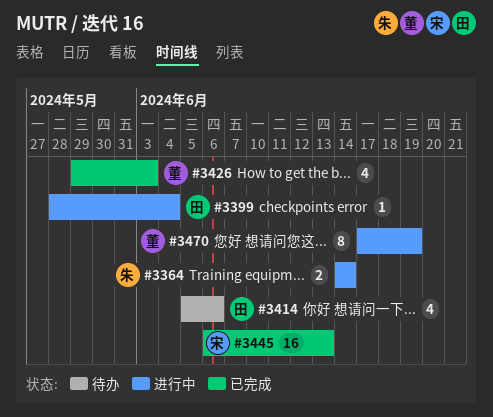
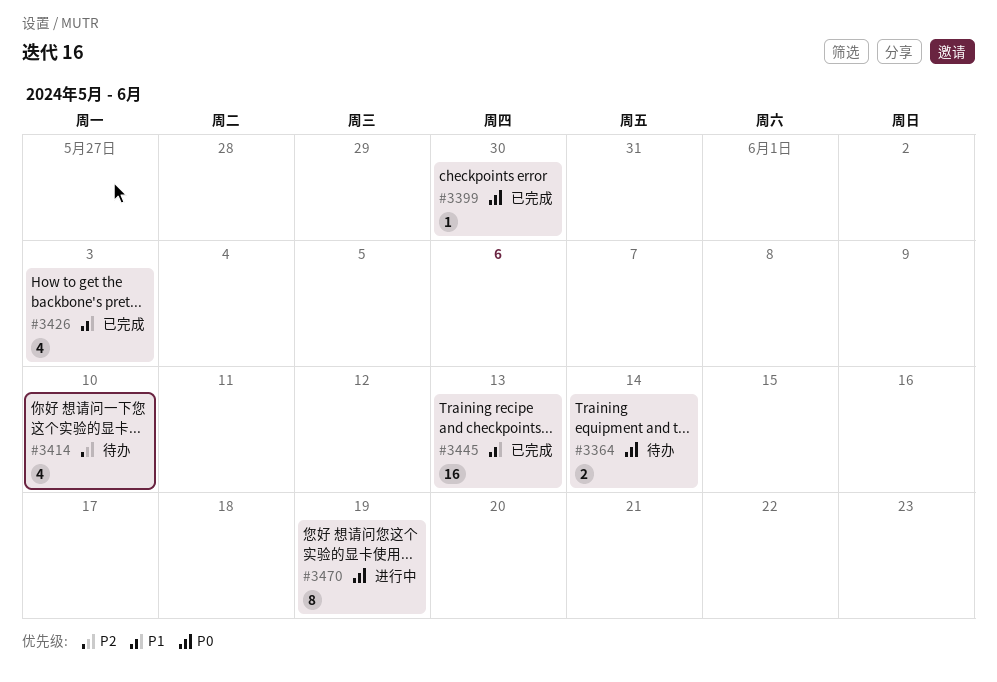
#3364, status: 进行中 -> 待办
#3399, status: 进行中 -> 已完成
#3399, due: Jun 4 -> May 30
#3414, due: Jun 6 -> Jun 10

